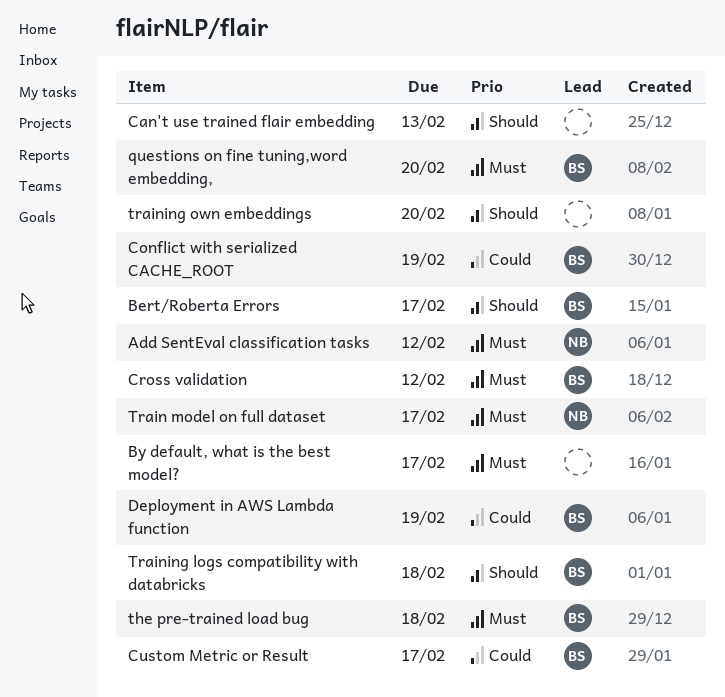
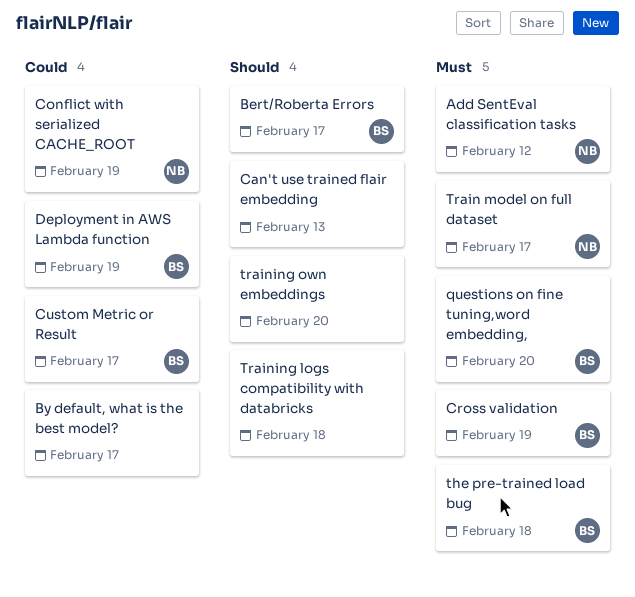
By default, what is the best model?, priority: Must -> Could
Conflict with serialized CACHE_ROOT, owner: BS -> NB
Cross validation, due: Feb 12 -> Feb 19
Training logs compatibility with databricks, owner: BS -> none

